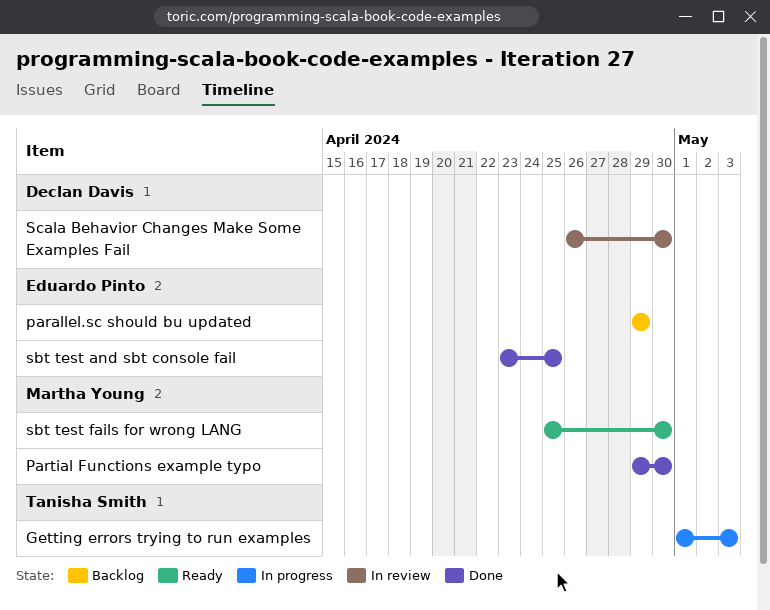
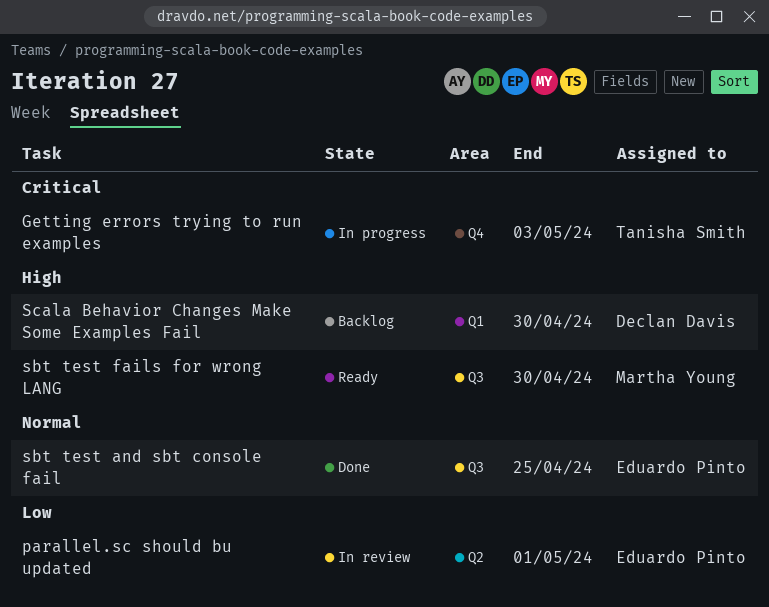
parallel.sc should bu updated, status: Backlog -> In review
parallel.sc should bu updated, due: Apr 29 -> May 1
Partial Functions example typo: present -> none
Scala Behavior Changes Make Some Examples Fail, status: In review -> Backlog

